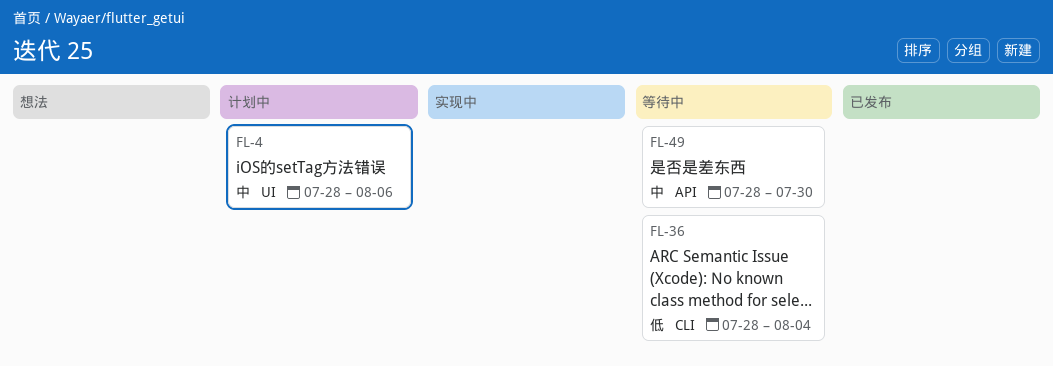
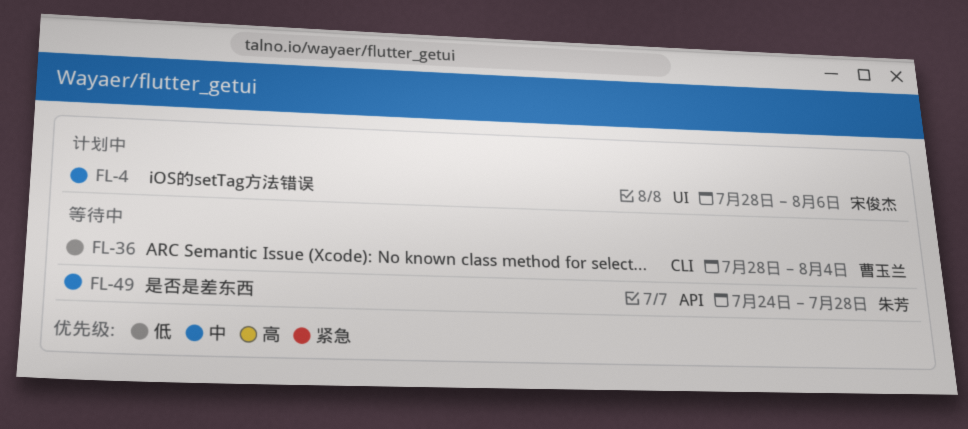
FL-49, start: Jul 28 -> Jul 24
FL-49, due: Jul 30 -> Jul 28

